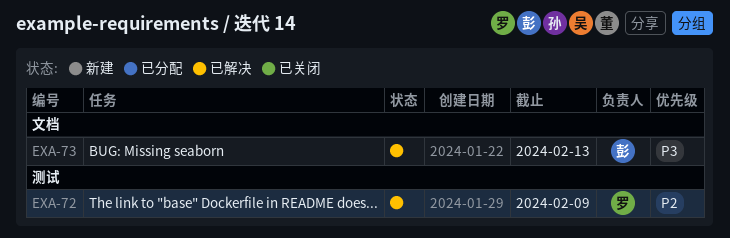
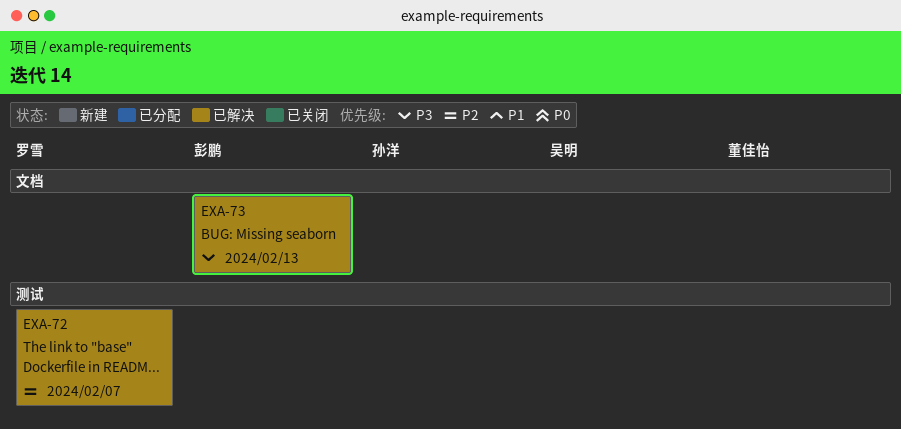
EXA-72, due: Feb 9 -> Feb 7

